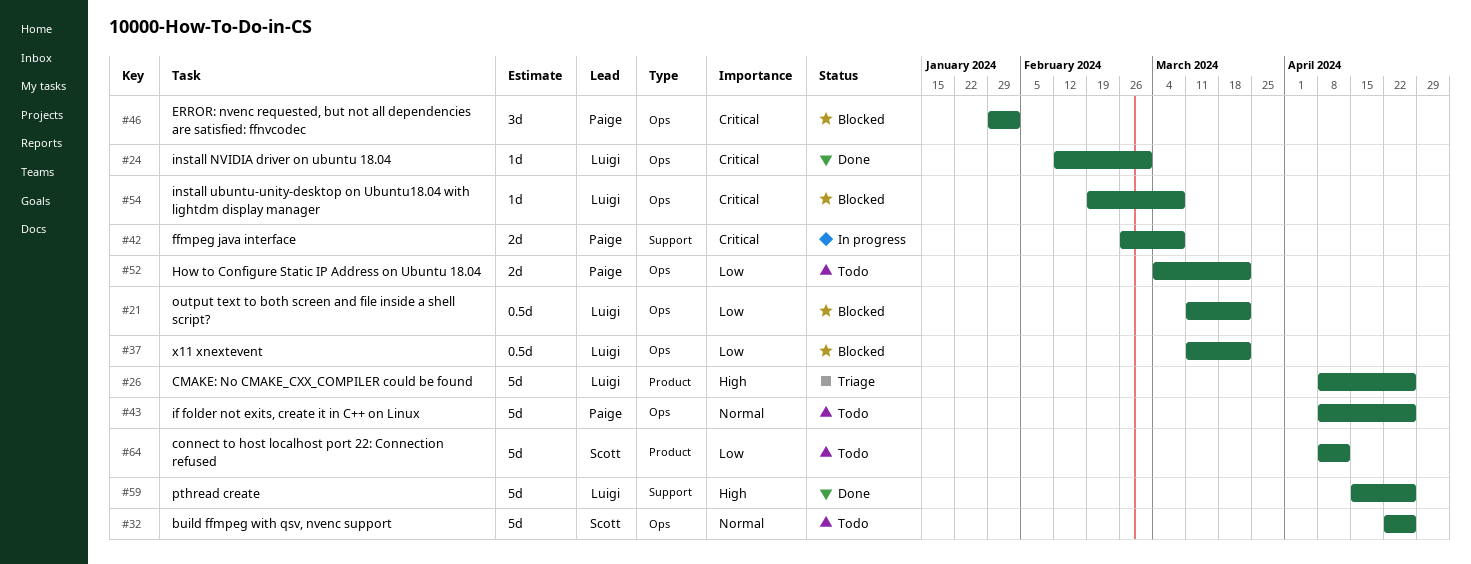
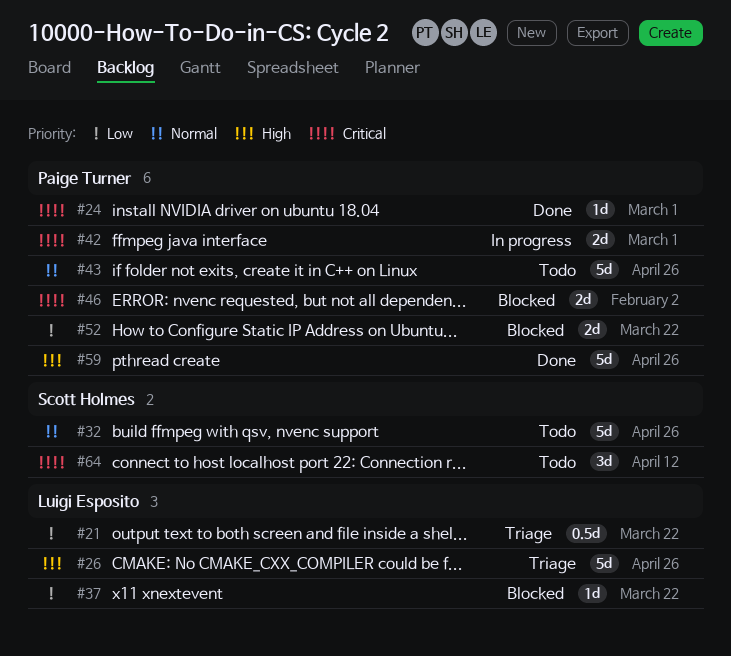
#21, status: Blocked -> Triage
#24, owner: Luigi Esposito -> Paige Turner
#37, estimate: 0.5d -> 1d
#42, due: Mar 8 -> Mar 1
#46, estimate: 3d -> 2d
#52, status: Todo -> Blocked
#54: present -> none
#59, owner: Luigi Esposito -> Paige Turner
#64, priority: Low -> Critical
#64, estimate: 5d -> 3d

